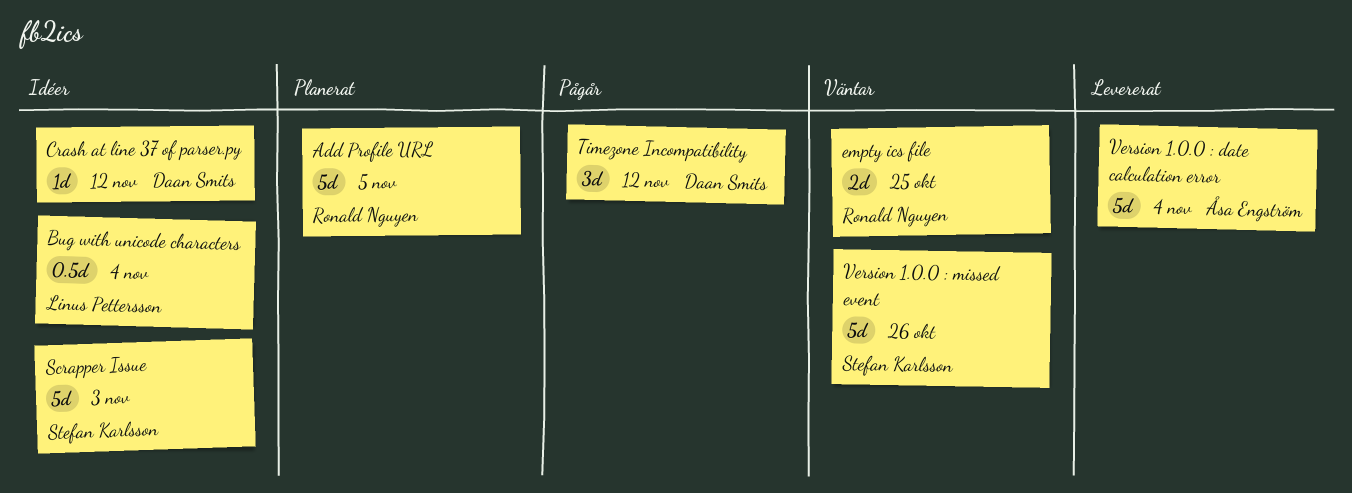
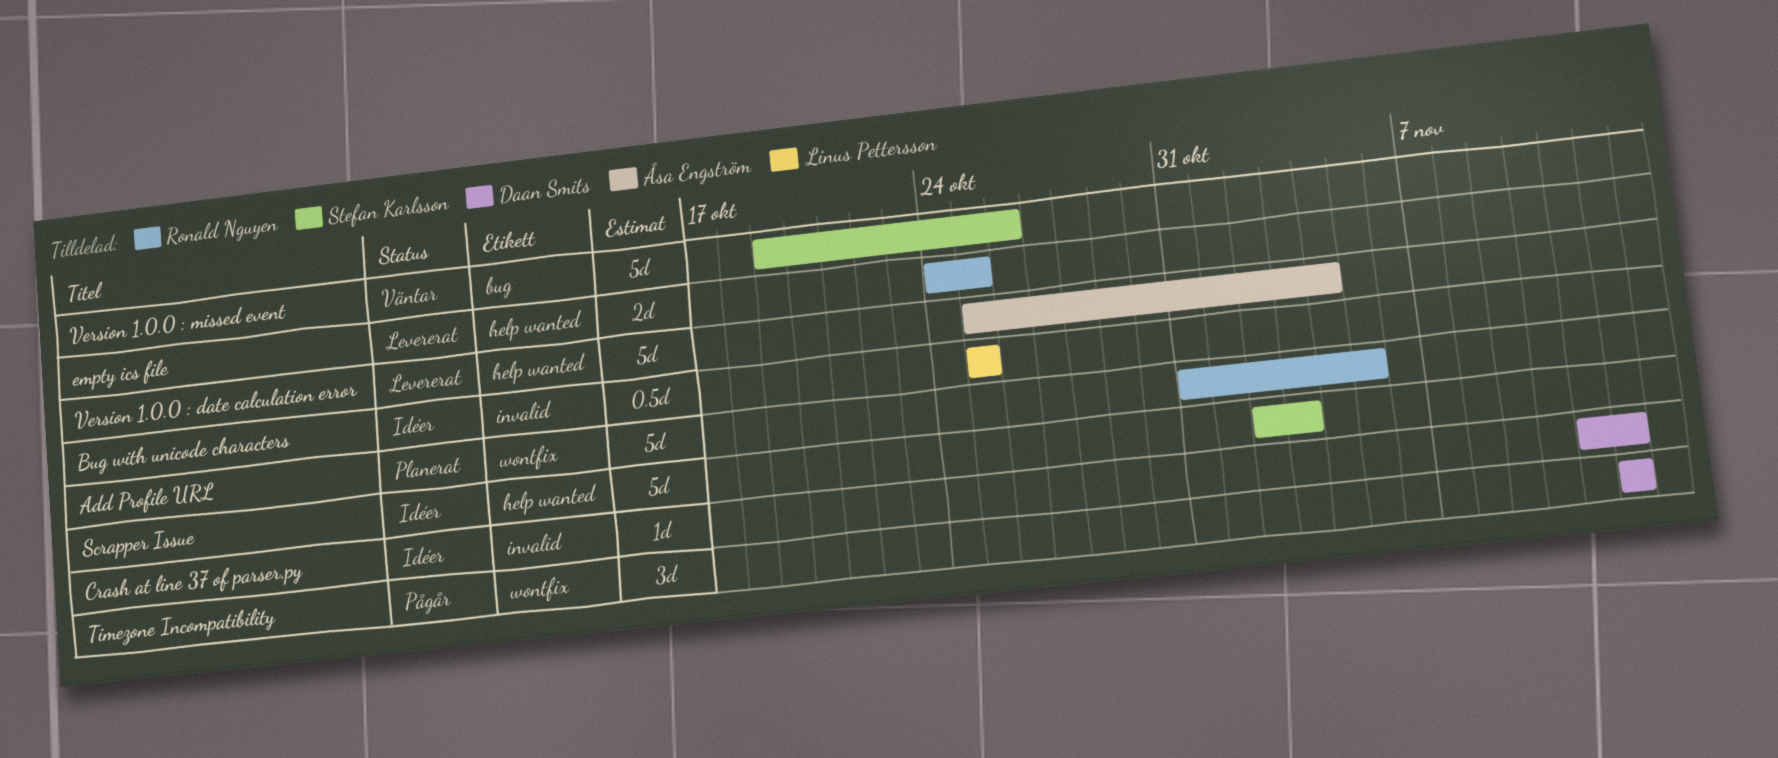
Bug with unicode characters, due: Nov 4 -> Oct 25
empty ics file, status: Väntar -> Levererat

